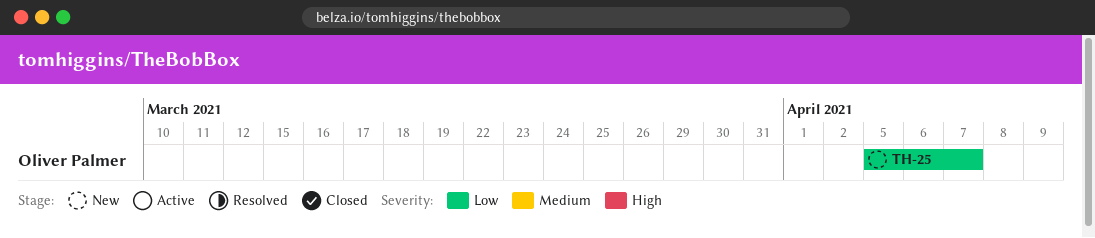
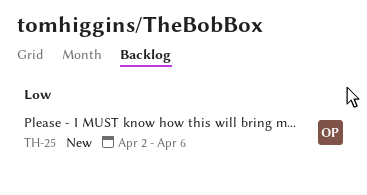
TH-25, start: Apr 5 -> Apr 2
TH-25, due: Apr 7 -> Apr 6

